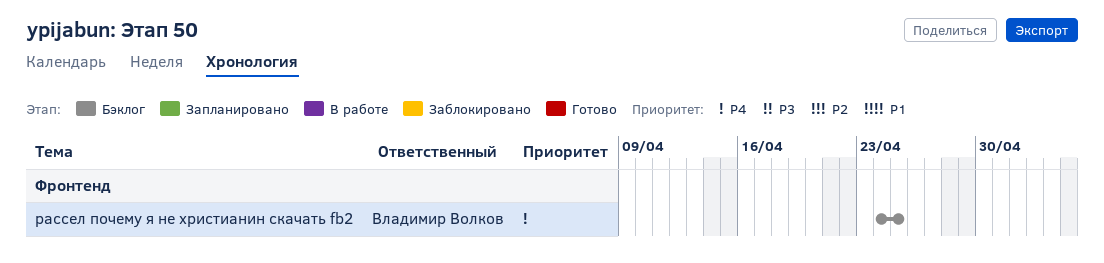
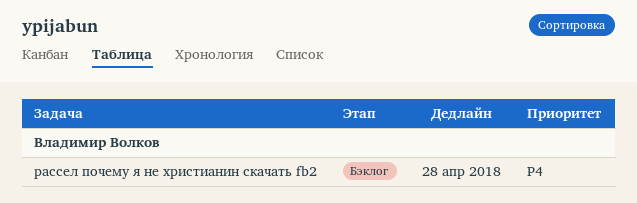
рассел почему я не христианин скачать fb2, due: Apr 25 -> Apr 28

